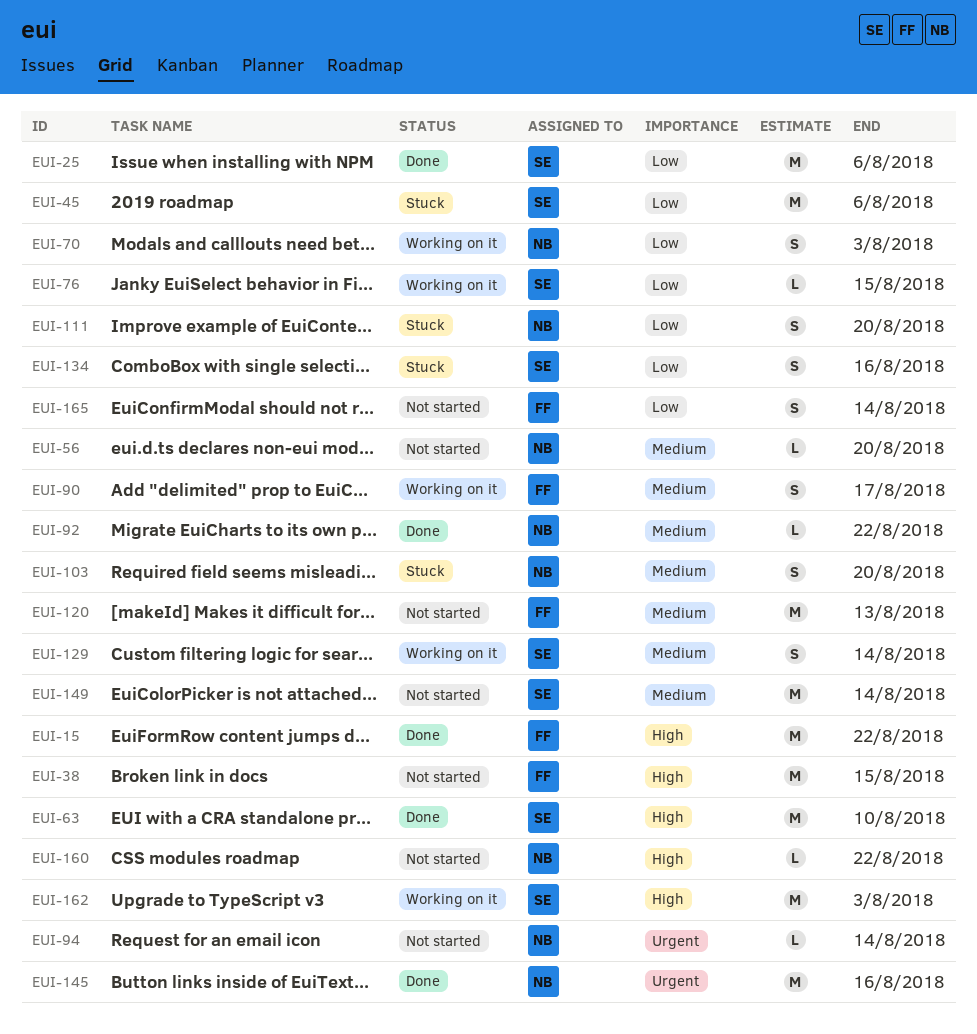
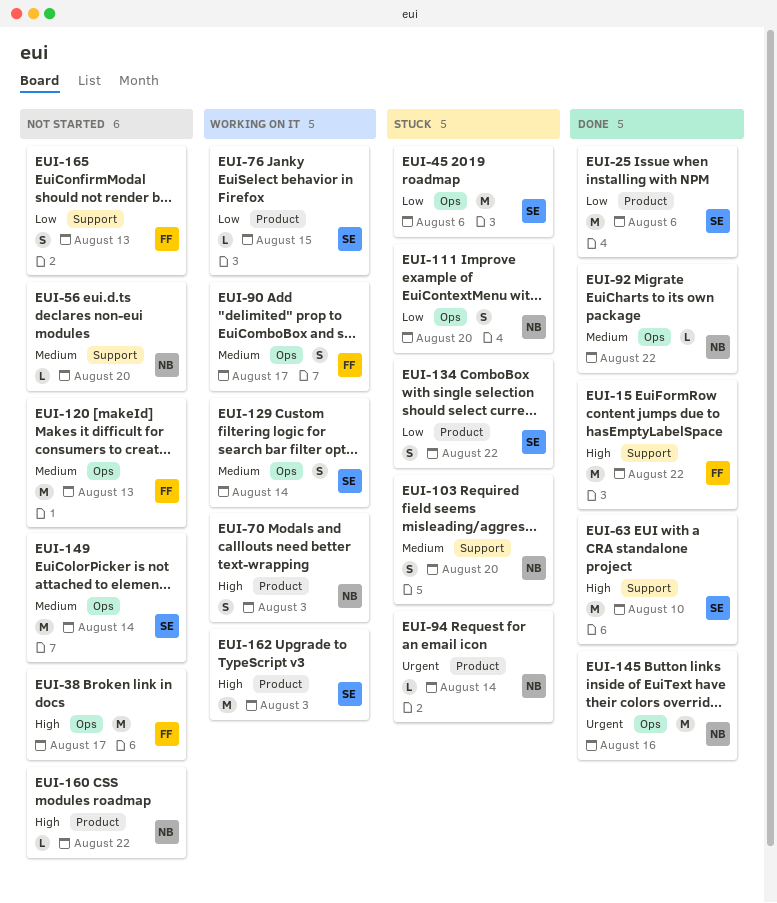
EUI-38, due: Aug 15 -> Aug 17
EUI-70, priority: Low -> High
EUI-94, status: Not started -> Stuck
EUI-134, due: Aug 16 -> Aug 22
EUI-165, due: Aug 14 -> Aug 13

